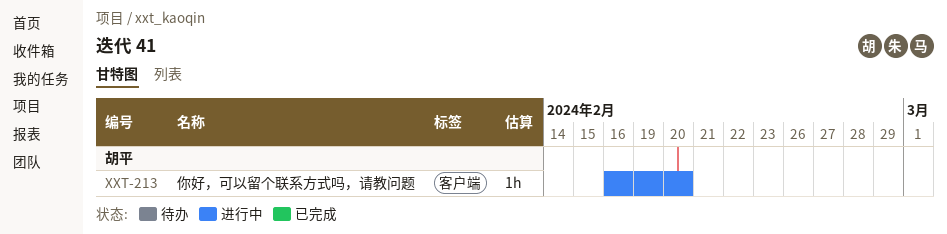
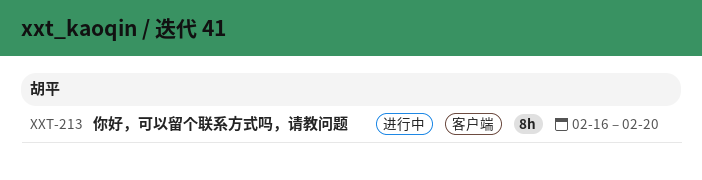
XXT-213, estimate: 1h -> 8h

